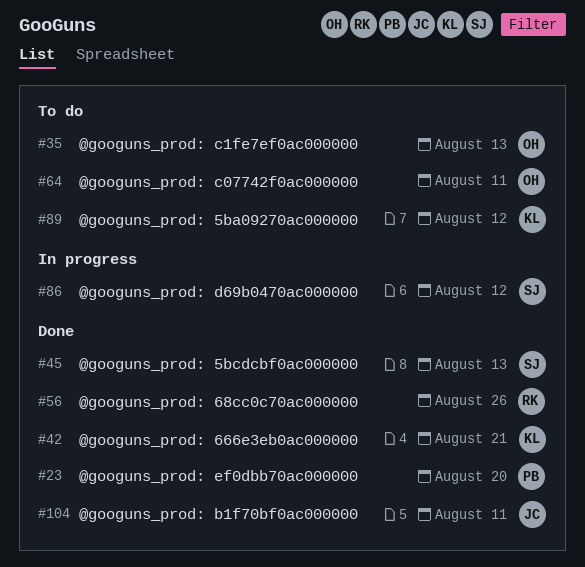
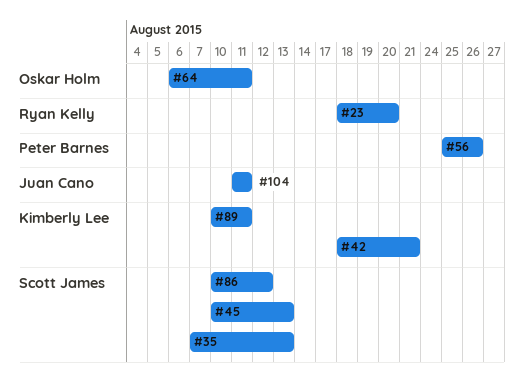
#23, owner: Peter Barnes -> Ryan Kelly
#35, owner: Oskar Holm -> Scott James
#56, owner: Ryan Kelly -> Peter Barnes
#89, due: Aug 12 -> Aug 11

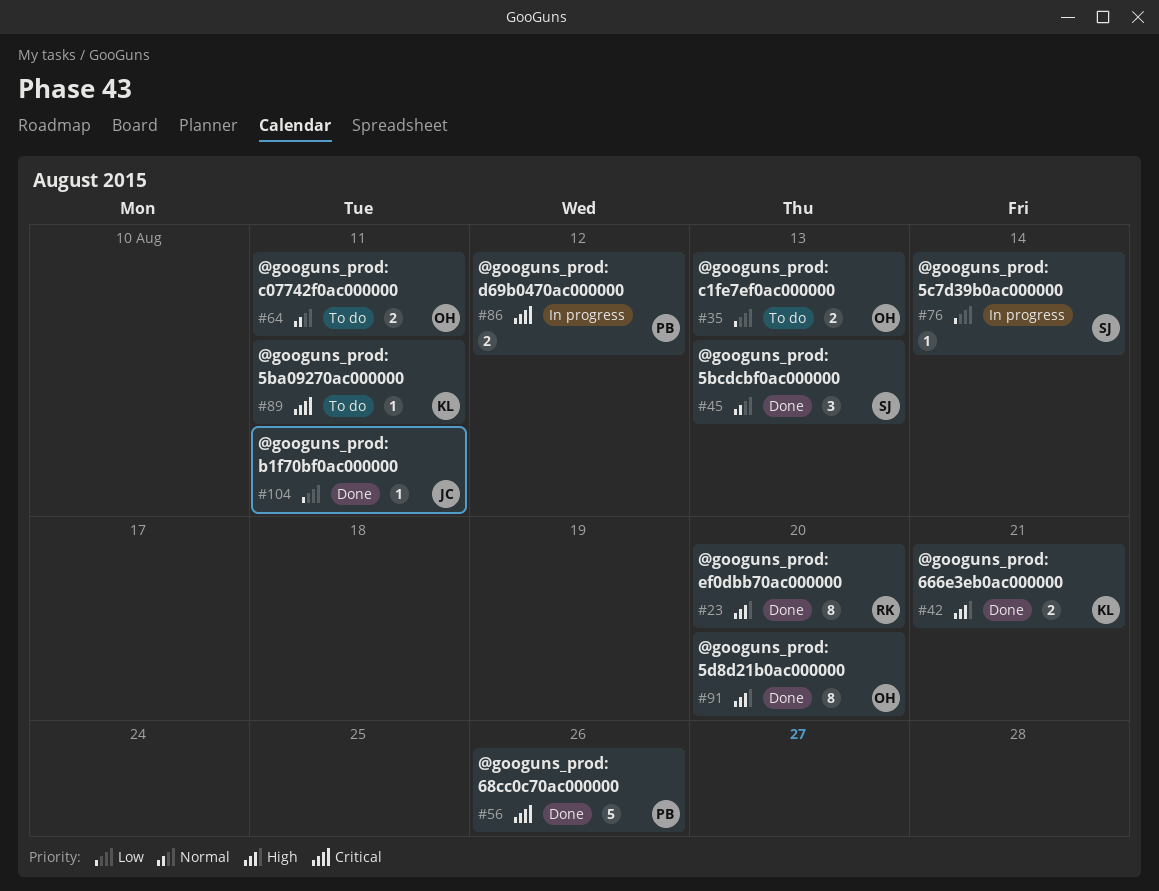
#35, owner: Scott James -> Oskar Holm
#76: none -> present
#86, owner: Scott James -> Peter Barnes
#91: none -> present

